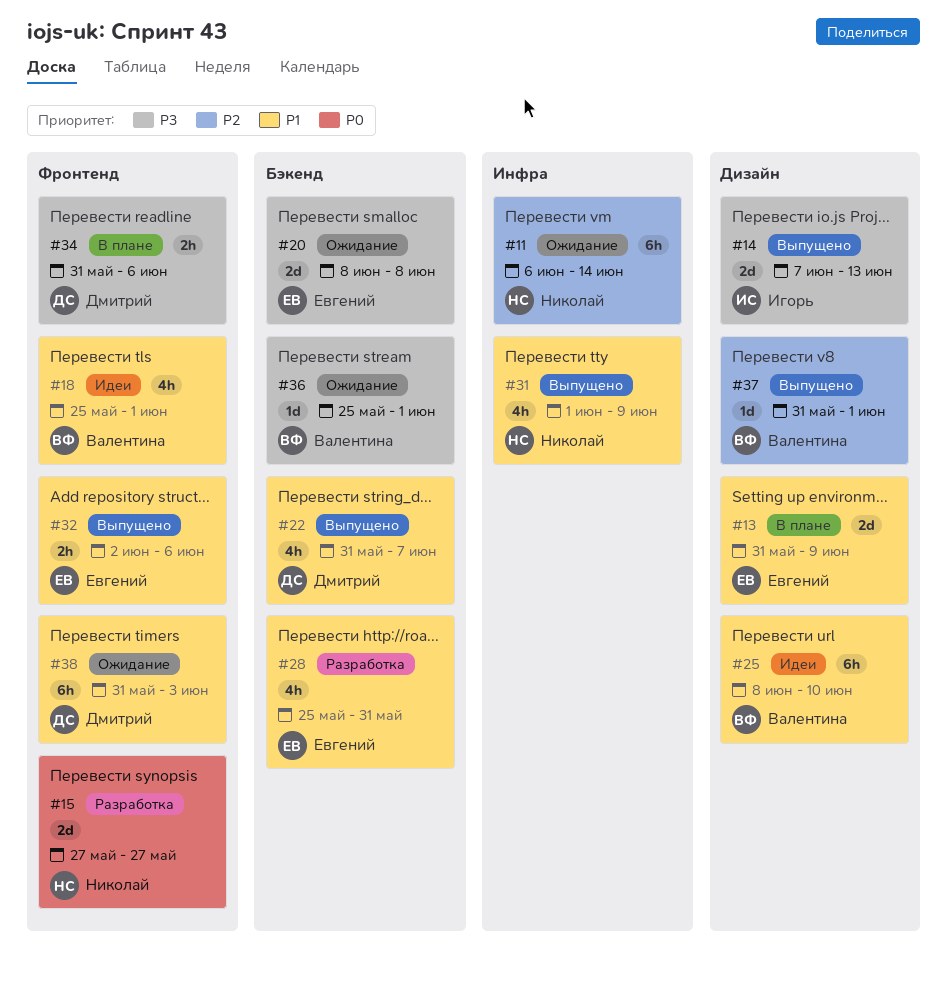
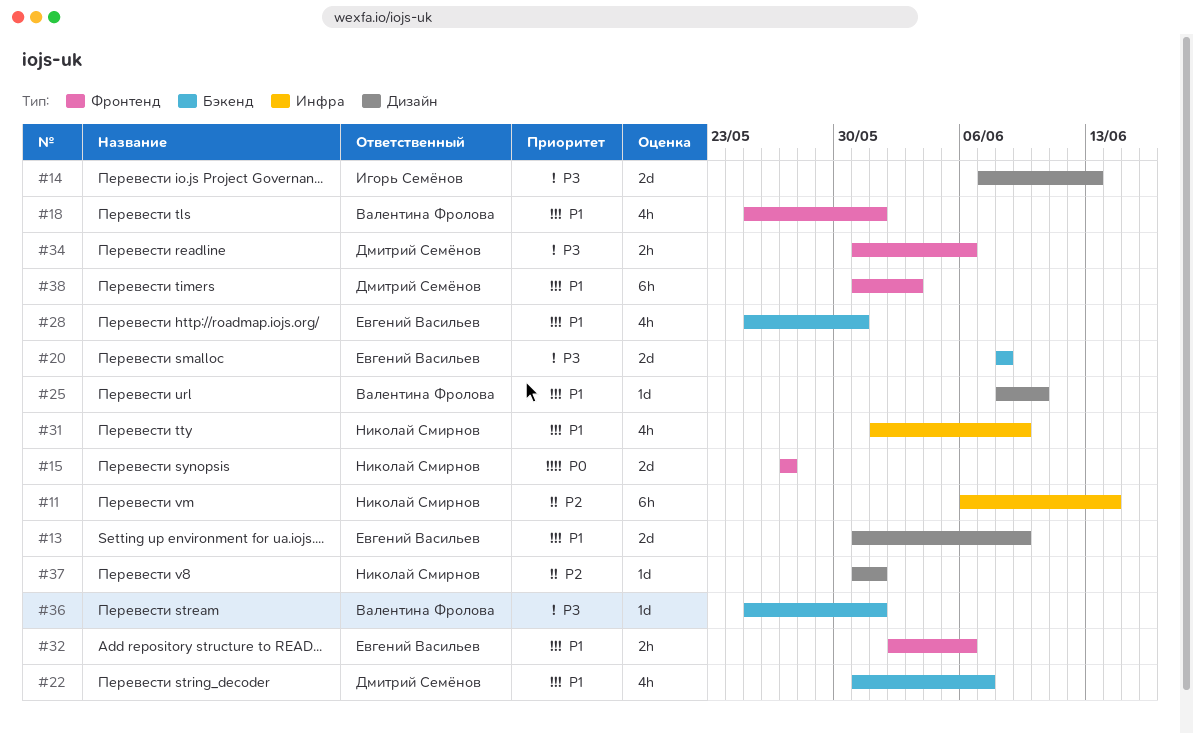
#25, estimate: 6h -> 1d
#37, owner: Валентина Фролова -> Николай Смирнов

